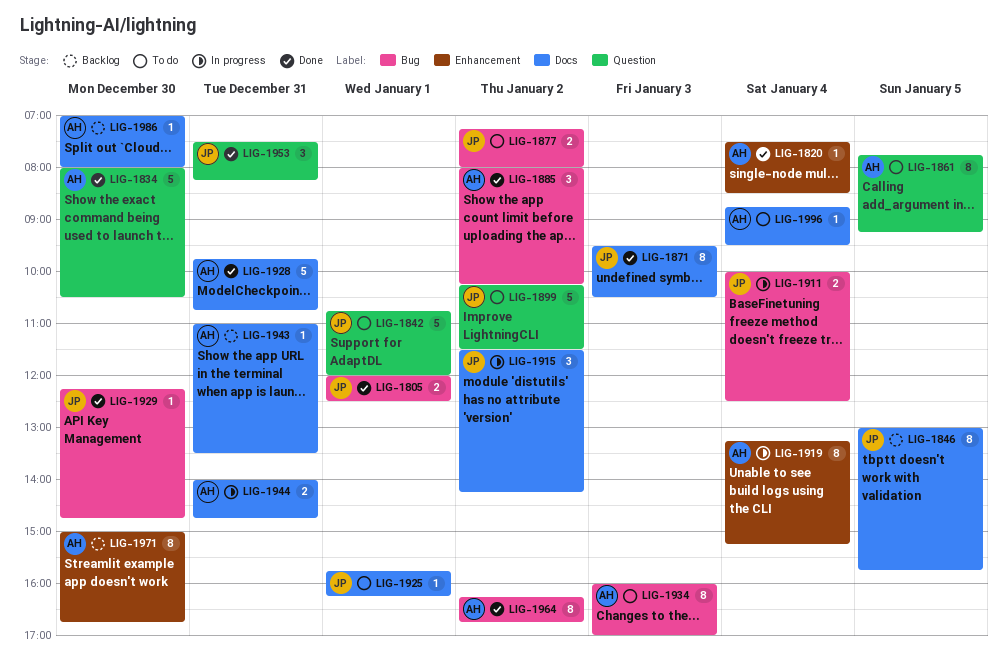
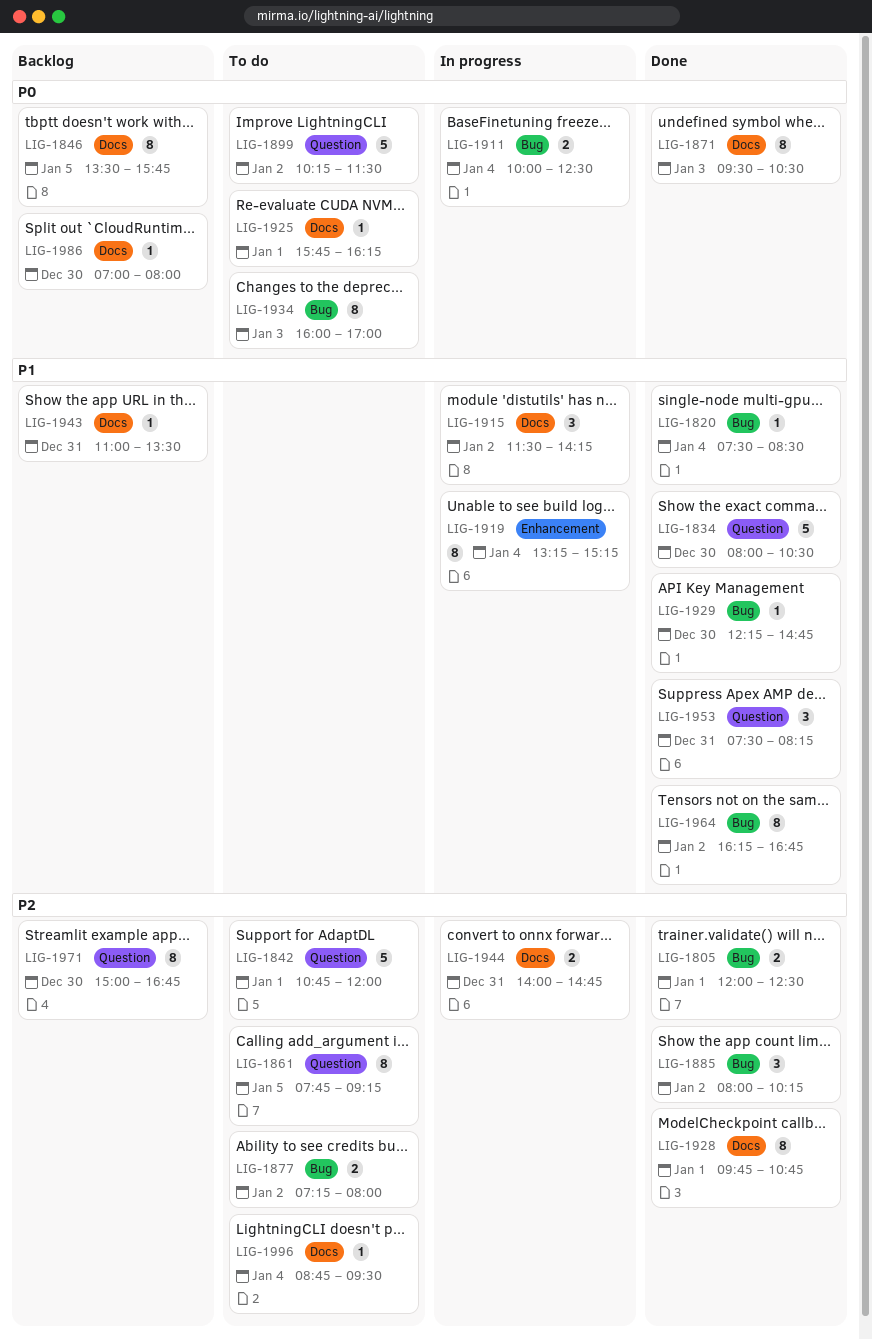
LIG-1820, label: Enhancement -> Bug
LIG-1846, begins: 13:00 -> 13:30
LIG-1928, estimate: 5 -> 8
LIG-1928, day: Dec 31 -> Jan 1
LIG-1971, label: Enhancement -> Question

